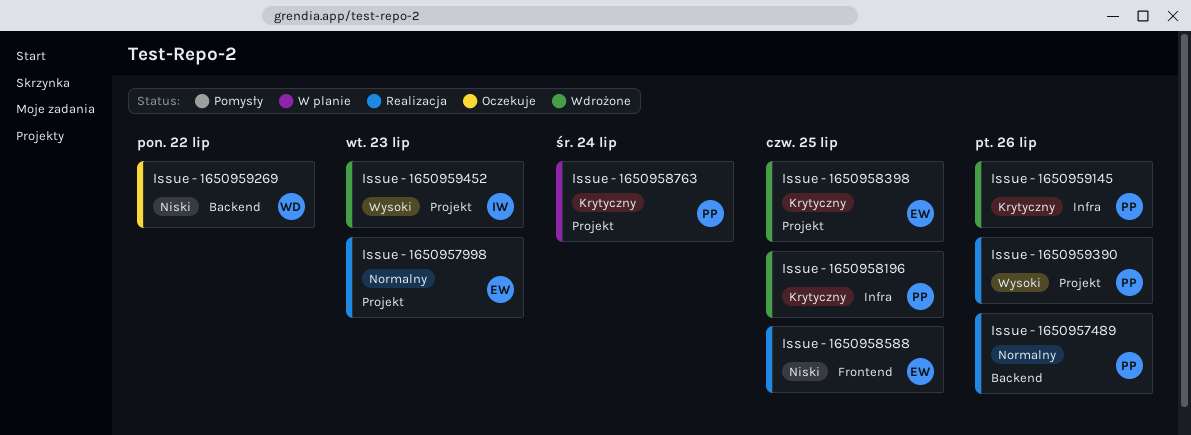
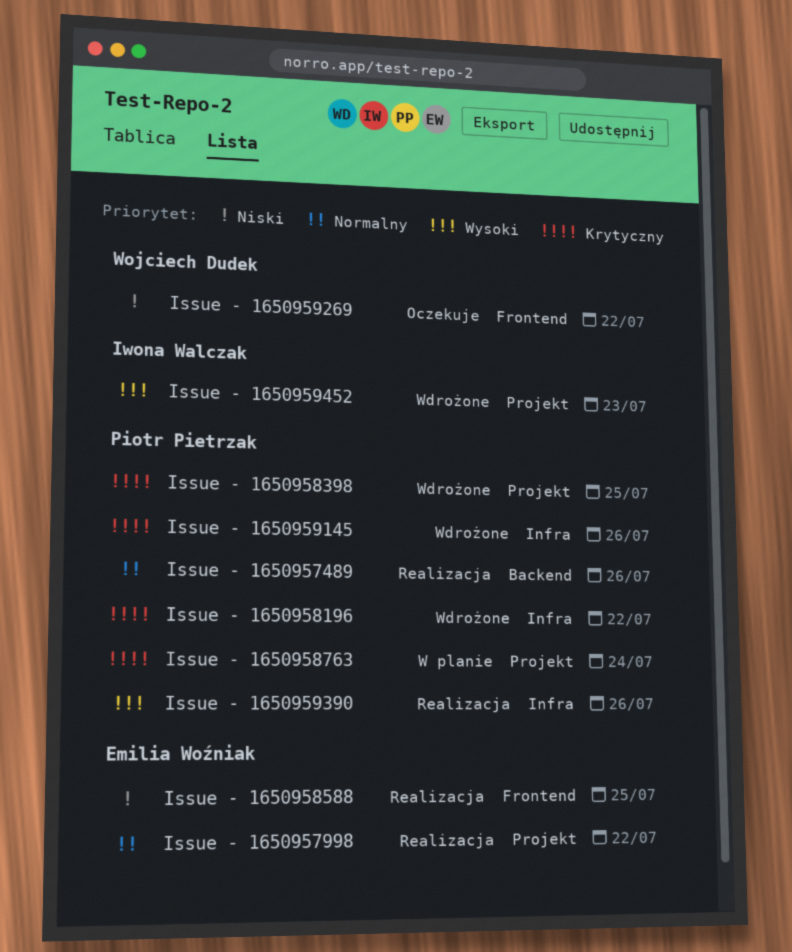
Issue - 1650957998, due: Jul 23 -> Jul 22
Issue - 1650958196, due: Jul 25 -> Jul 22
Issue - 1650958398, owner: Emilia Woźniak -> Piotr Pietrzak
Issue - 1650959269, label: Backend -> Frontend
Issue - 1650959390, label: Projekt -> Infra

